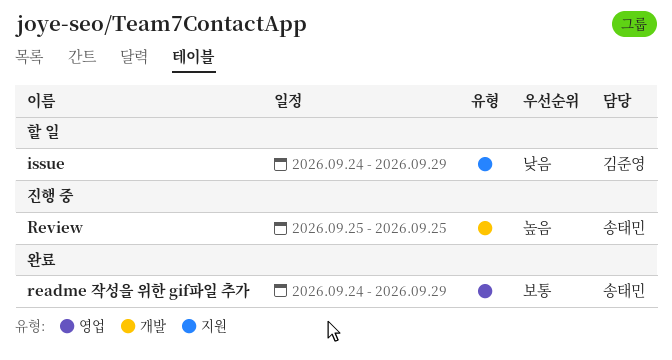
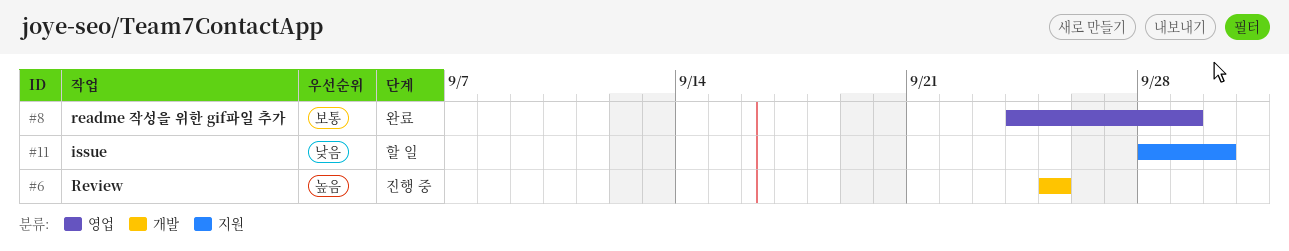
issue, start: Sep 24 -> Sep 28
issue, due: Sep 29 -> Sep 30

